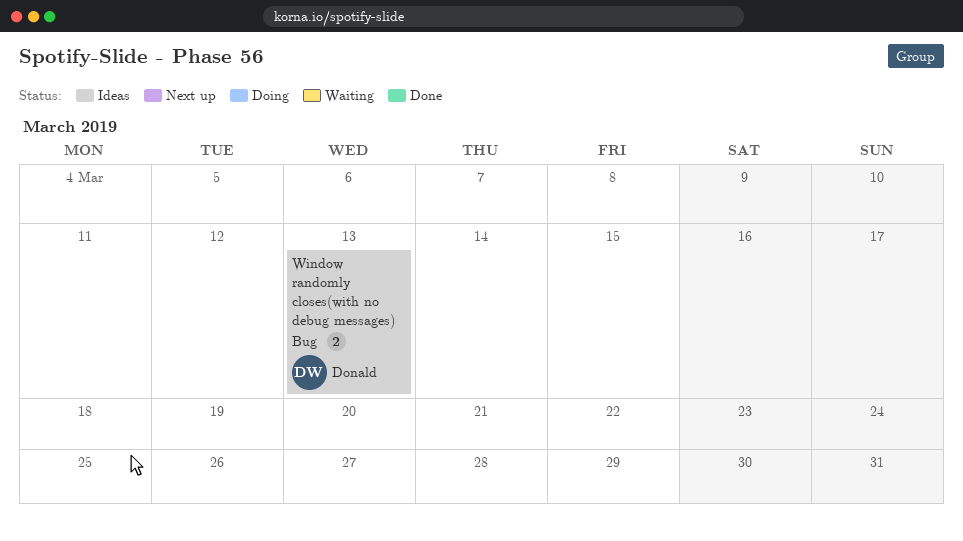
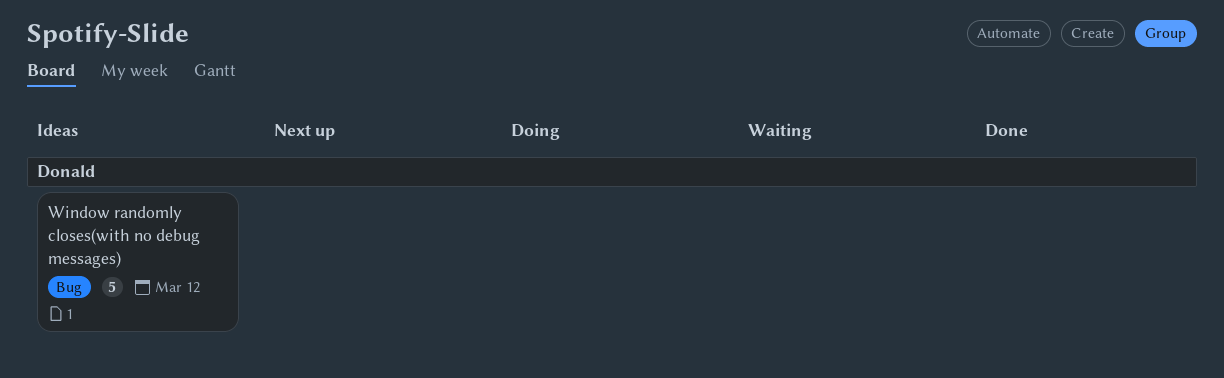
Window randomly closes(with no debug messages), estimate: 2 -> 5
Window randomly closes(with no debug messages), due: Mar 13 -> Mar 12

